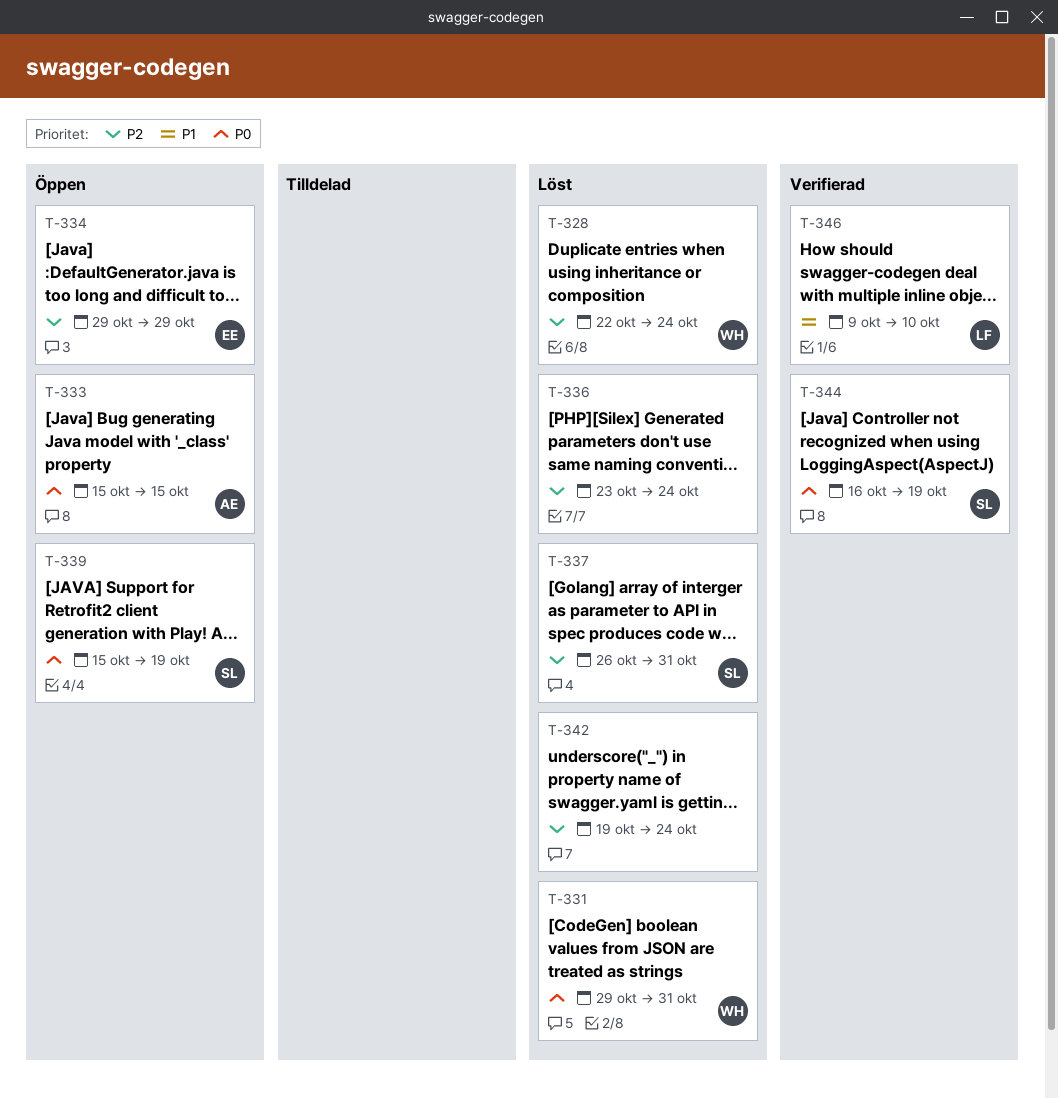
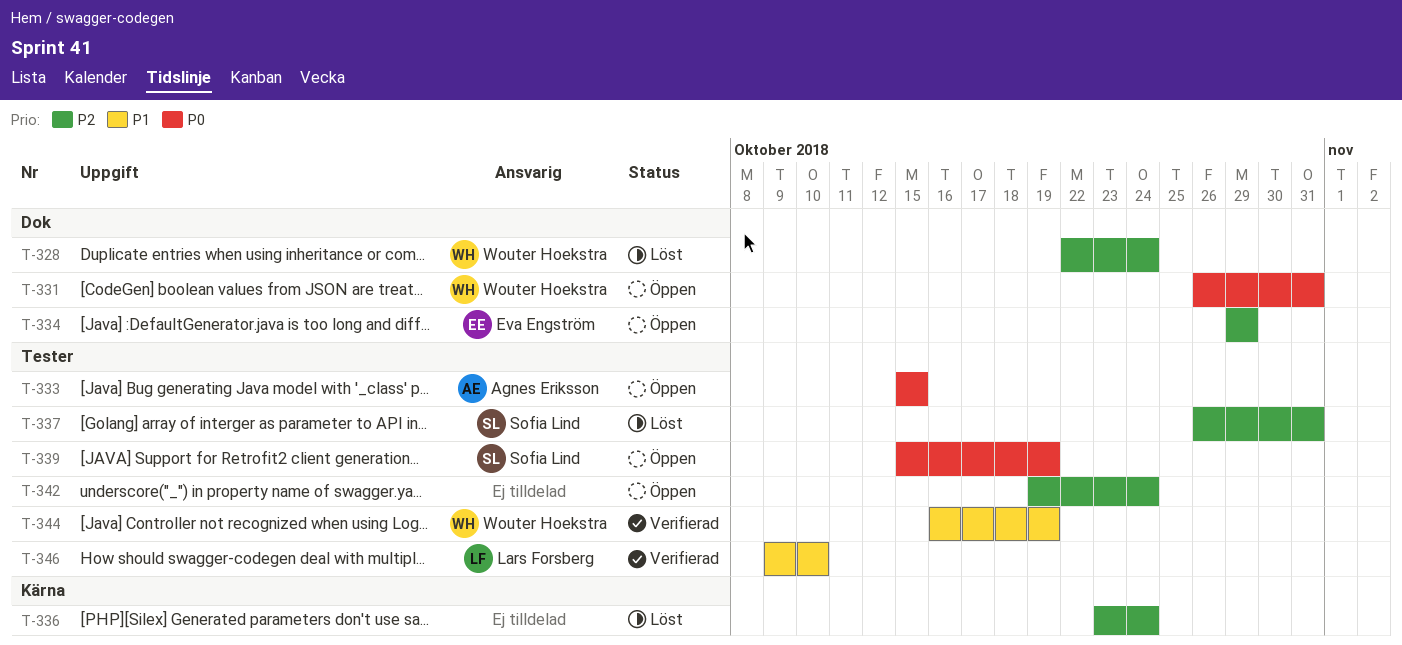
T-331, status: Löst -> Öppen
T-331, start: Oct 29 -> Oct 26
T-342, status: Löst -> Öppen
T-344, owner: Sofia Lind -> Wouter Hoekstra
T-344, priority: P0 -> P1

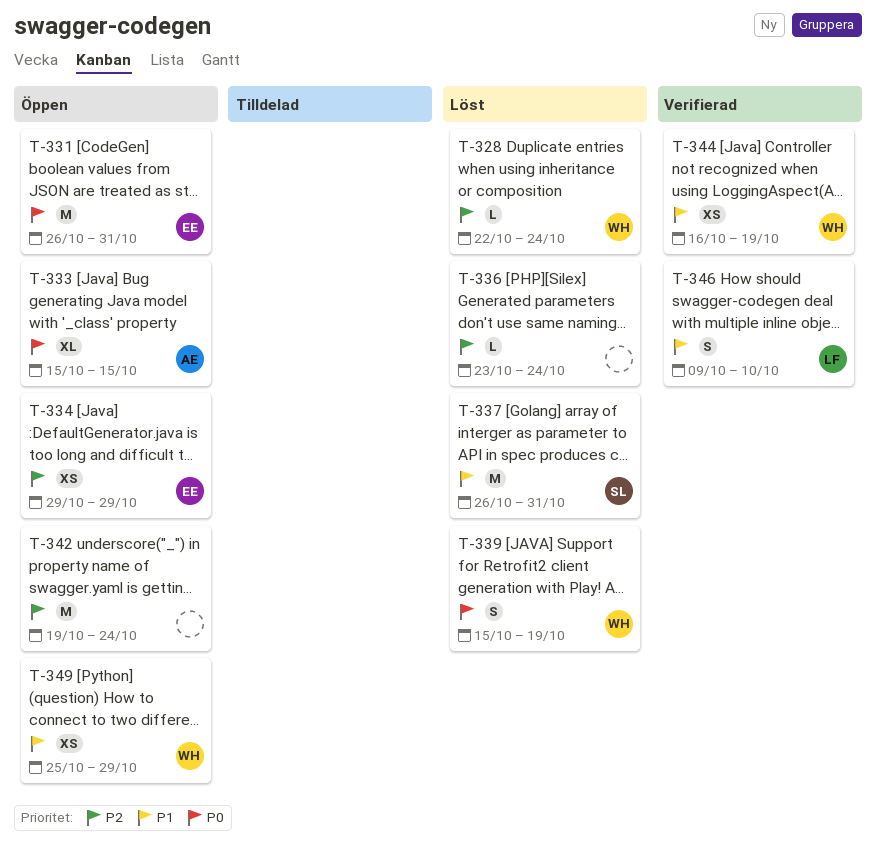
T-331, owner: Wouter Hoekstra -> Eva Engström
T-337, priority: P2 -> P1
T-339, status: Öppen -> Löst
T-339, owner: Sofia Lind -> Wouter Hoekstra
T-349: none -> present

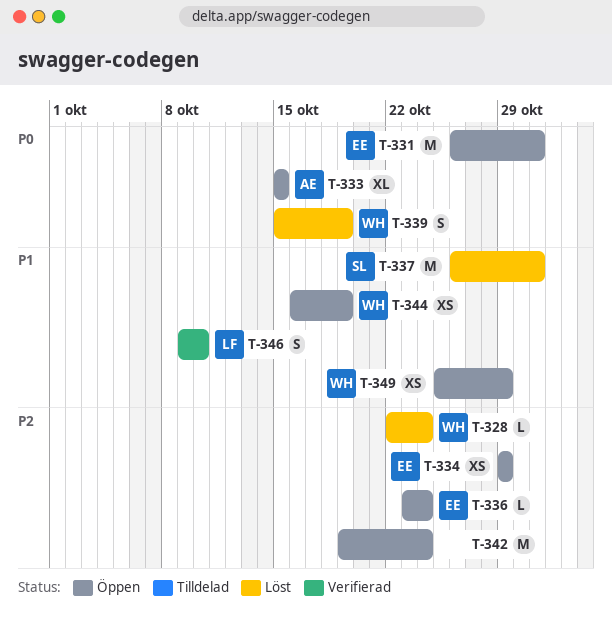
T-336, status: Löst -> Öppen
T-336, owner: none -> EE
T-344, status: Verifierad -> Öppen

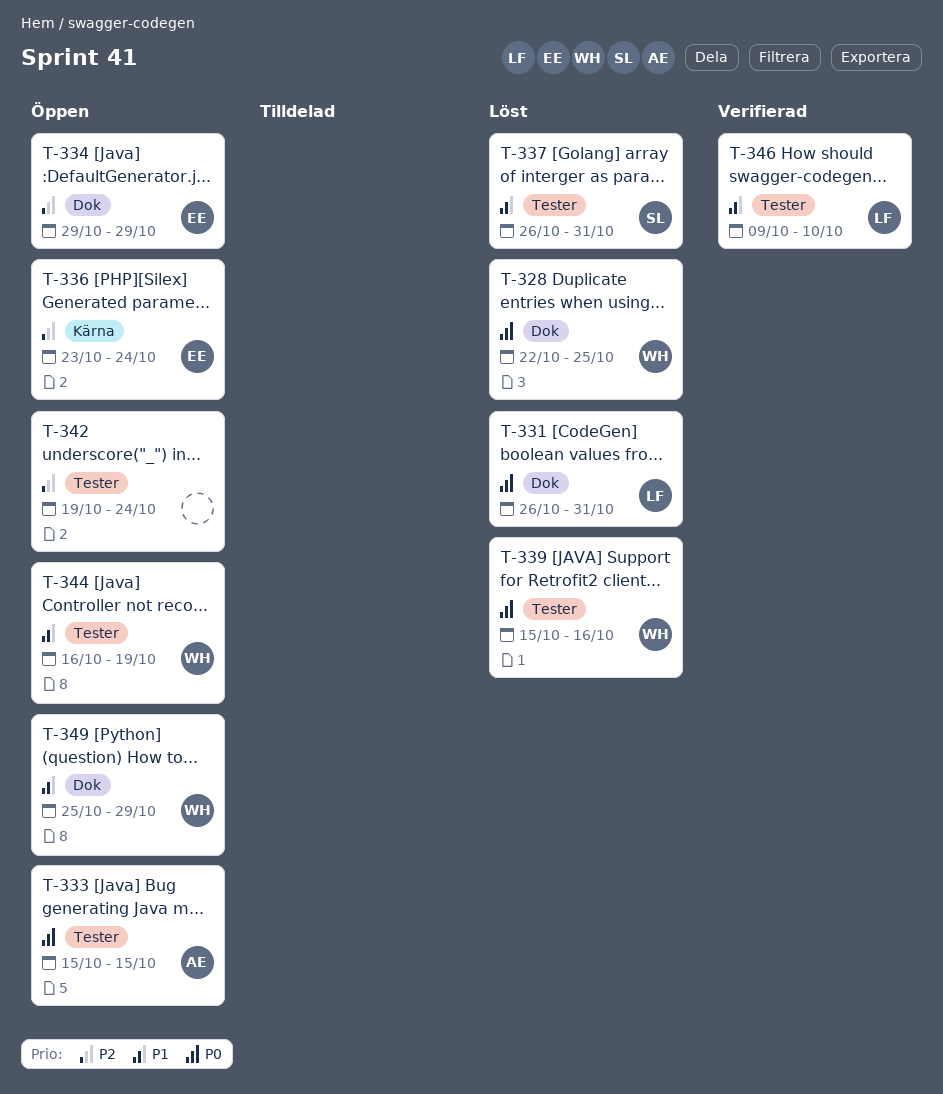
T-328, priority: P2 -> P0
T-328, due: Oct 24 -> Oct 25
T-331, status: Öppen -> Löst
T-331, owner: EE -> LF
T-339, due: Oct 19 -> Oct 16

